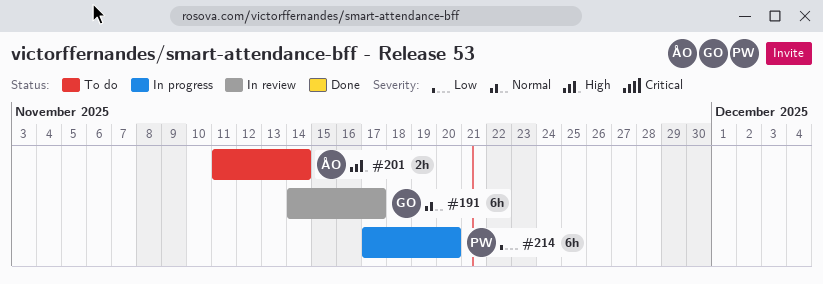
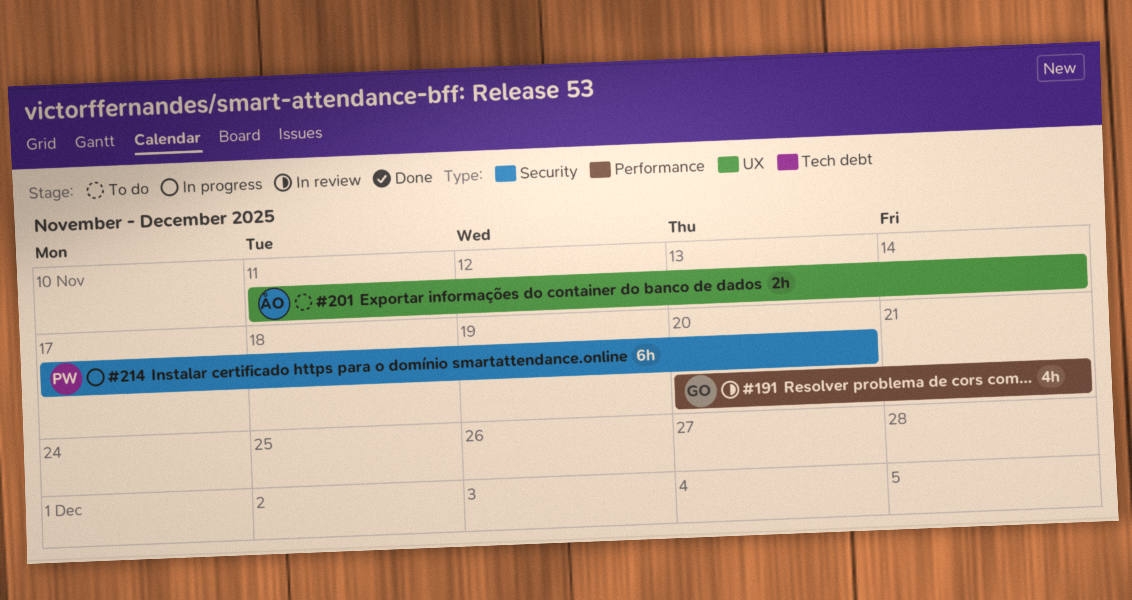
#191, estimate: 6h -> 4h
#191, start: Nov 14 -> Nov 20
#191, due: Nov 17 -> Nov 21

